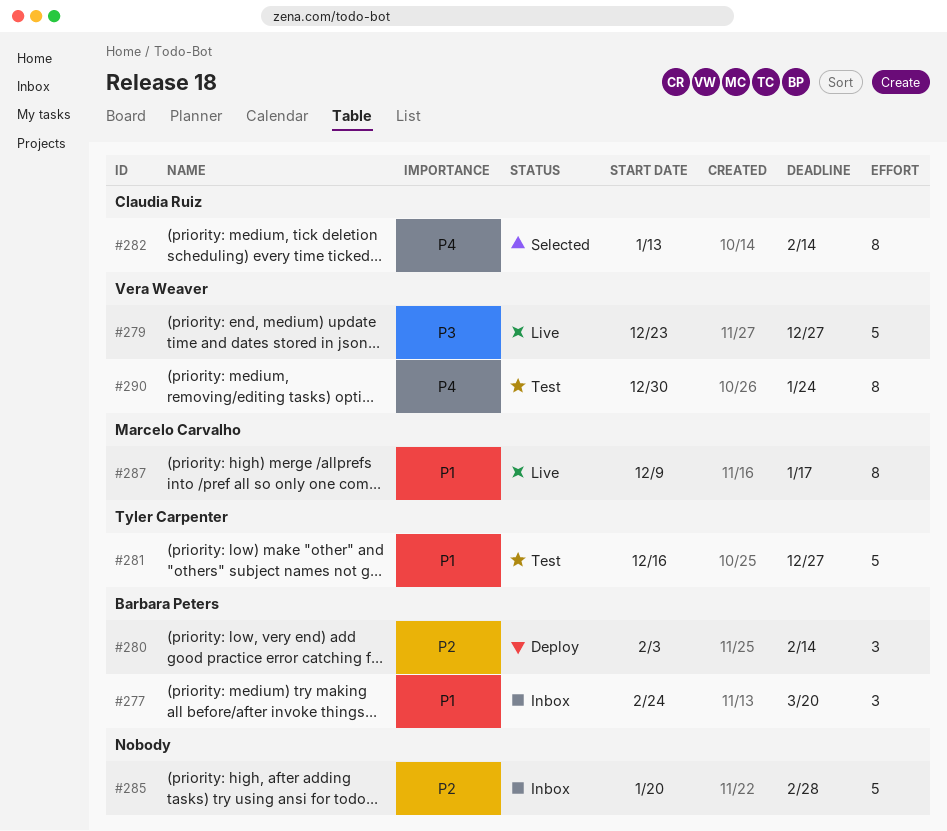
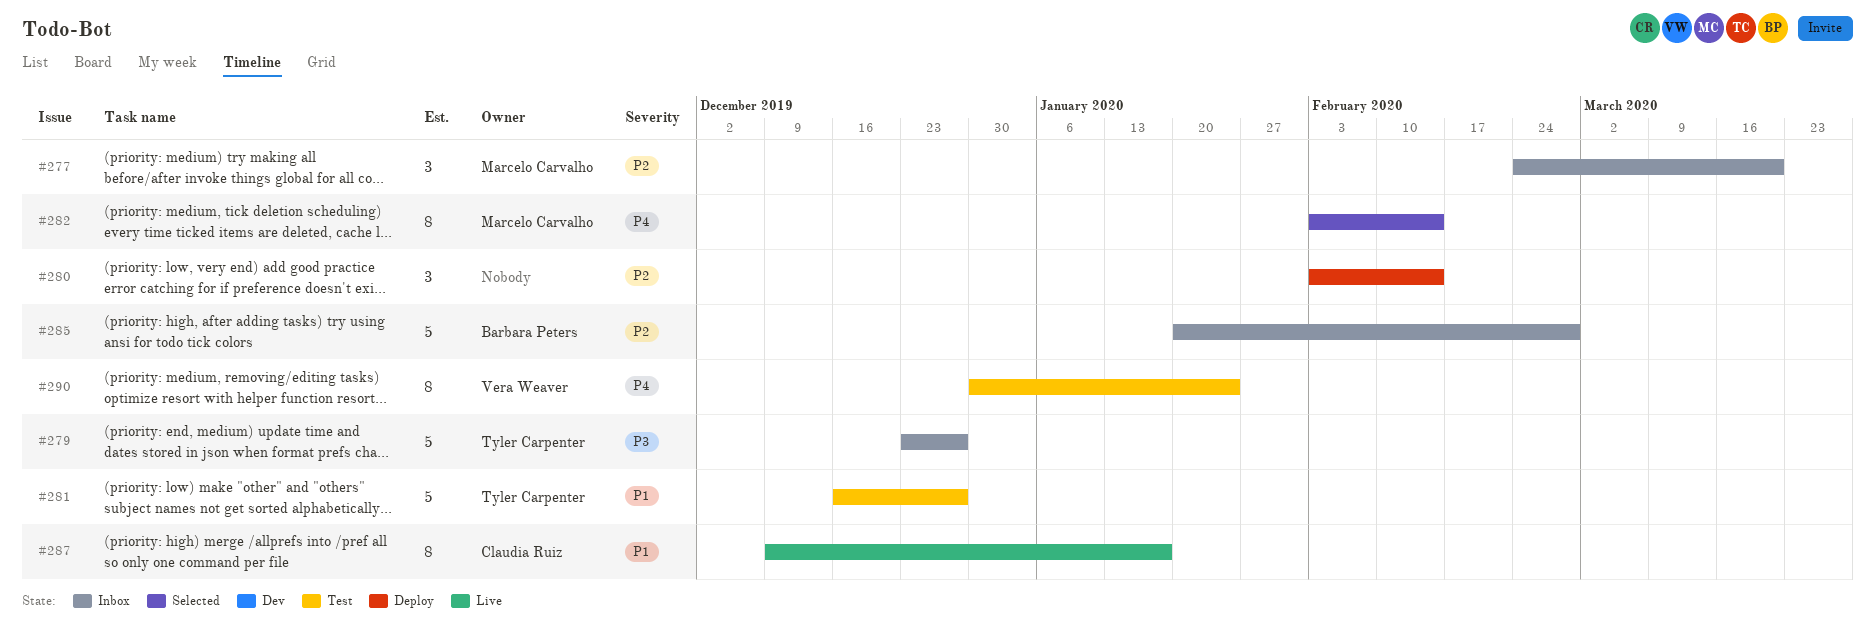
#277, owner: Barbara Peters -> Marcelo Carvalho
#277, priority: P1 -> P2
#279, status: Live -> Inbox
#279, owner: Vera Weaver -> Tyler Carpenter
#280, owner: Barbara Peters -> none
#282, owner: Claudia Ruiz -> Marcelo Carvalho
#282, start: Jan 13 -> Feb 3
#285, owner: none -> Barbara Peters
#287, owner: Marcelo Carvalho -> Claudia Ruiz

